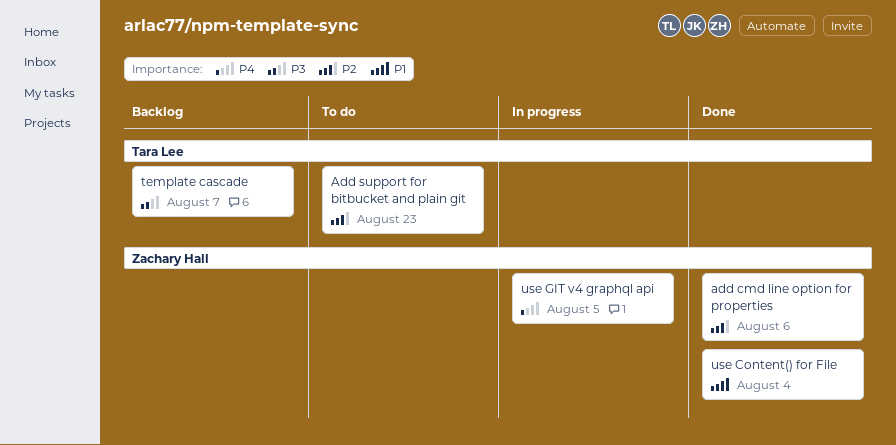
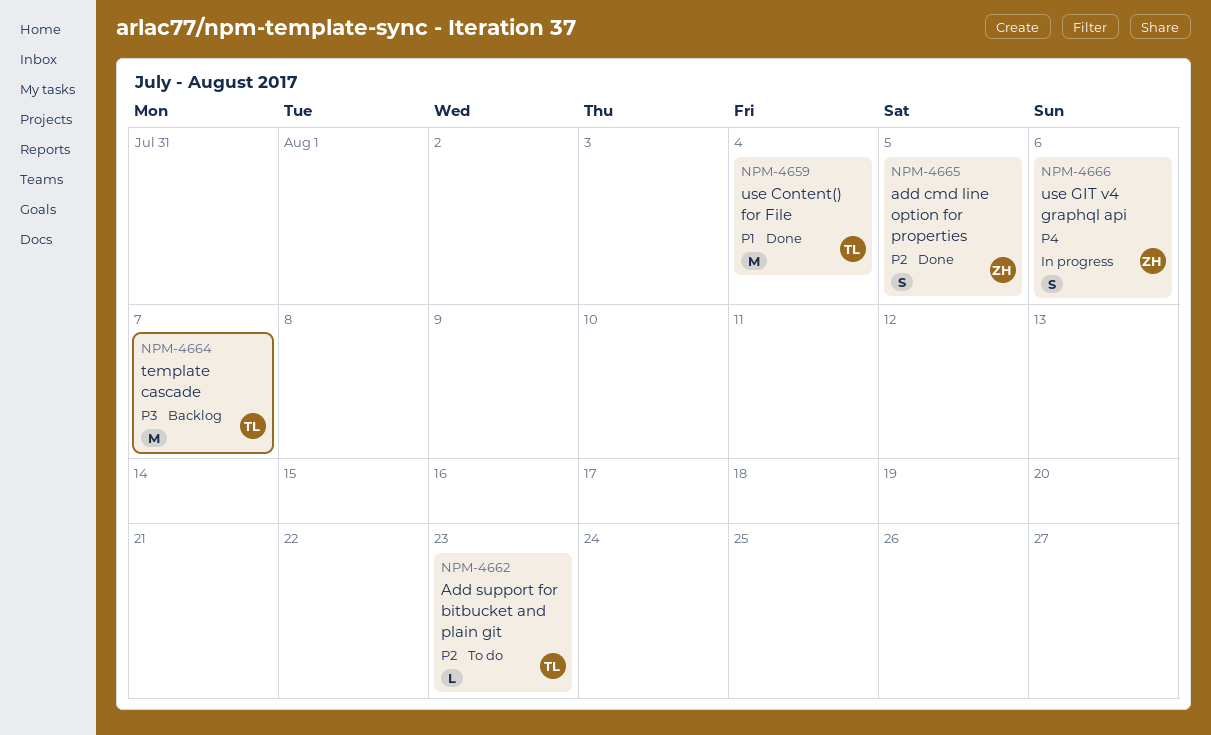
add cmd line option for properties, due: Aug 6 -> Aug 5
use Content() for File, owner: Zachary Hall -> Tara Lee
use GIT v4 graphql api, due: Aug 5 -> Aug 6

